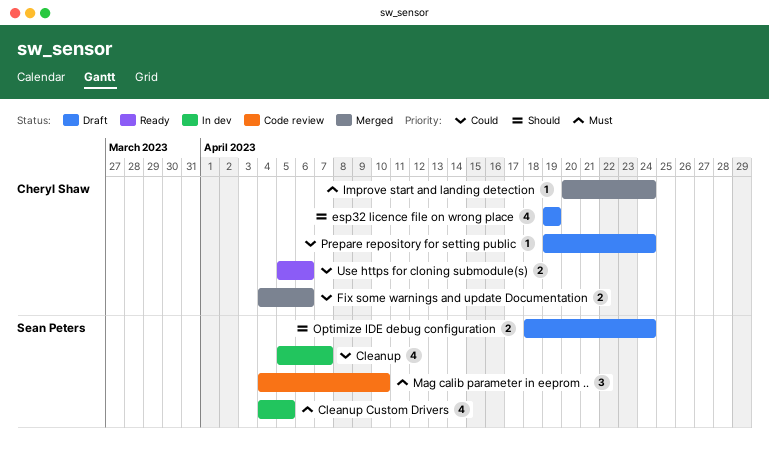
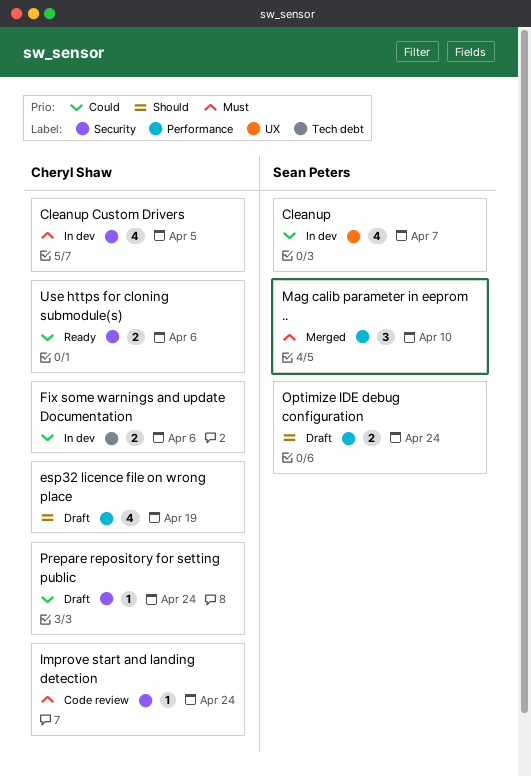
Cleanup Custom Drivers, owner: Sean Peters -> Cheryl Shaw
Fix some warnings and update Documentation, status: Merged -> In dev
Improve start and landing detection, status: Merged -> Code review
Mag calib parameter in eeprom .., status: Code review -> Merged

